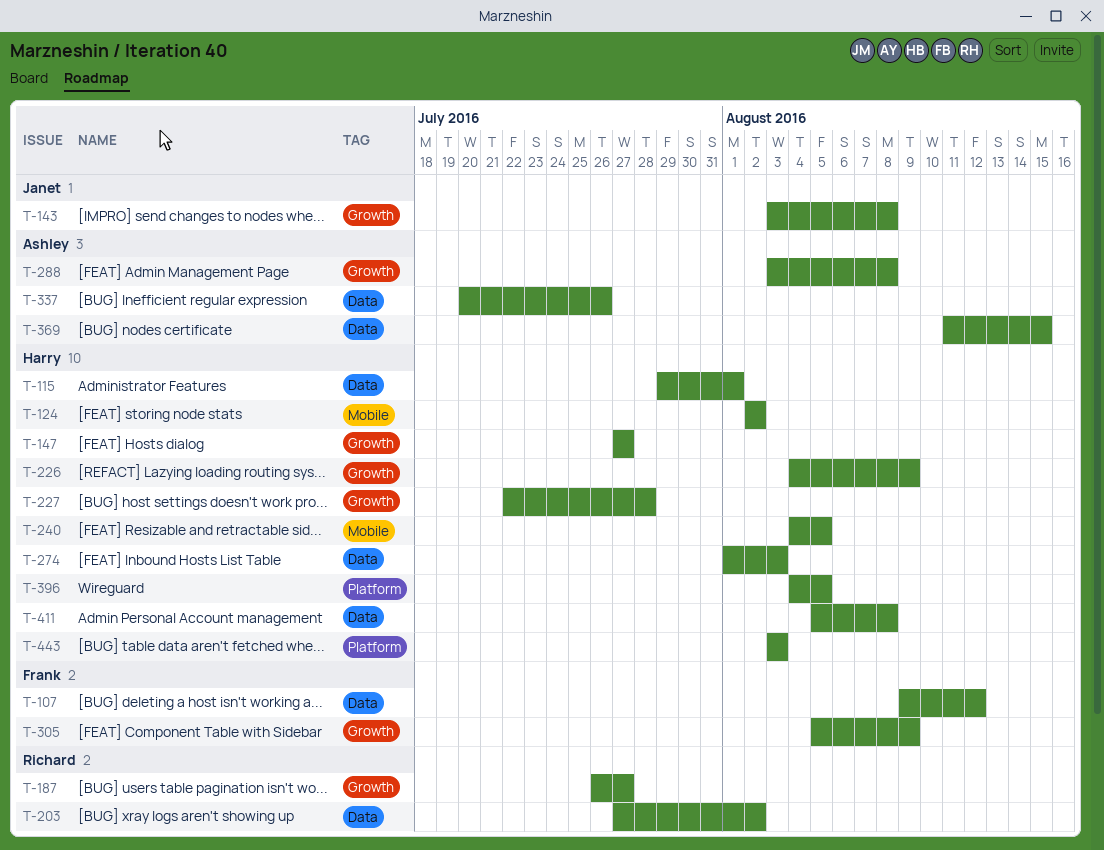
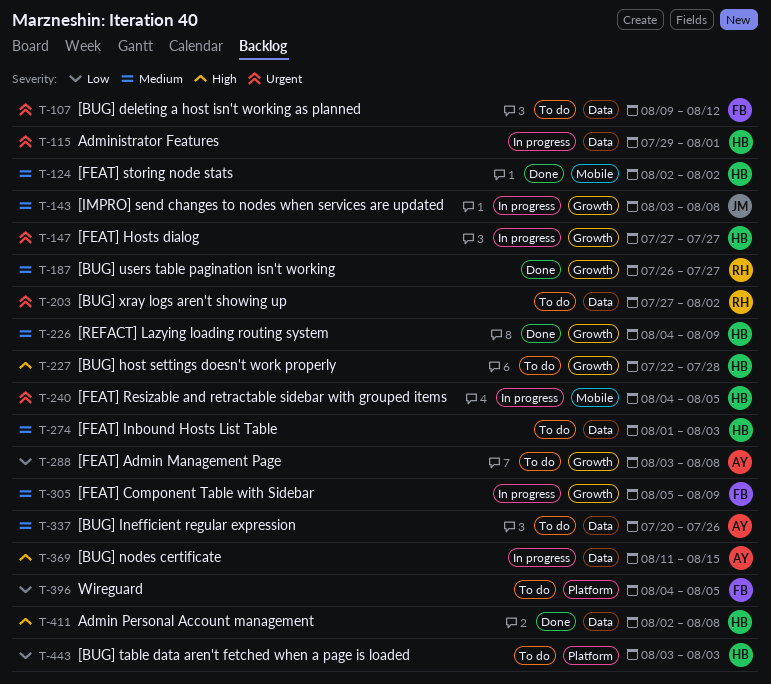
T-396, owner: Harry -> Frank
T-411, start: Aug 5 -> Aug 2

